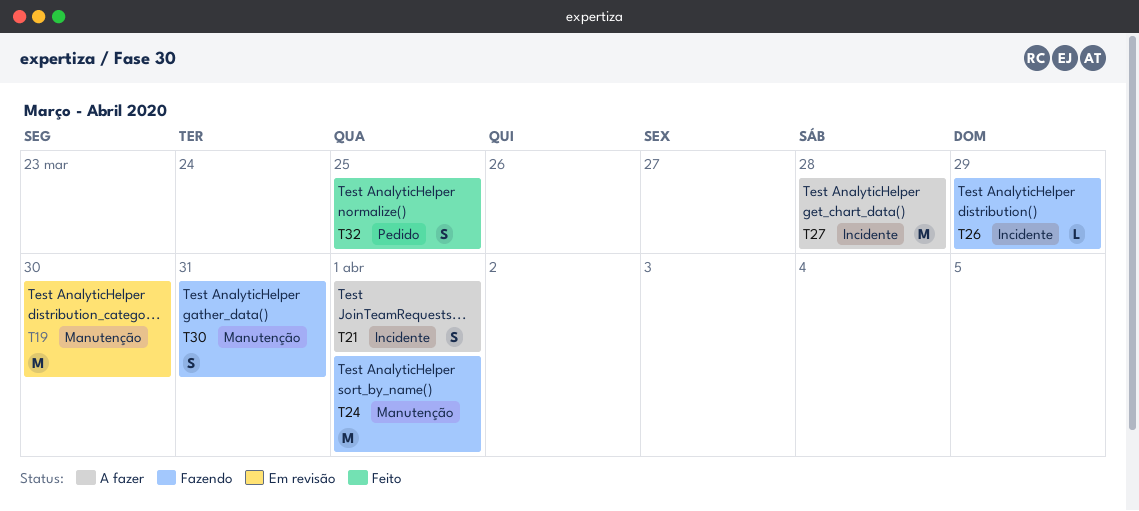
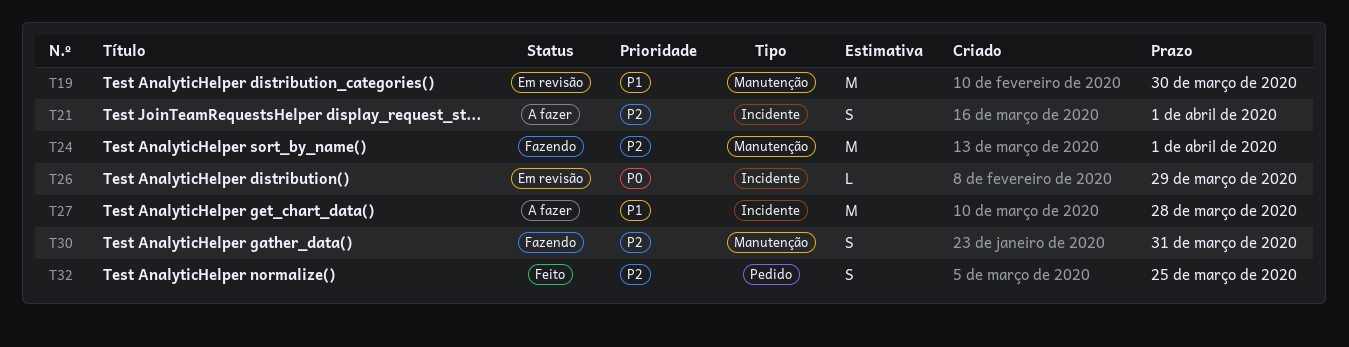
T26, status: Fazendo -> Em revisão

